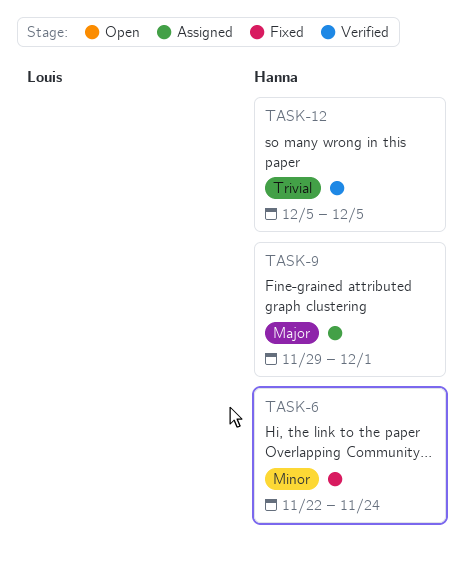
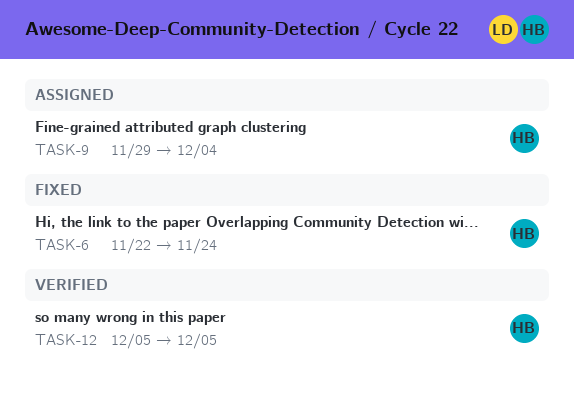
TASK-9, due: Dec 1 -> Dec 4

